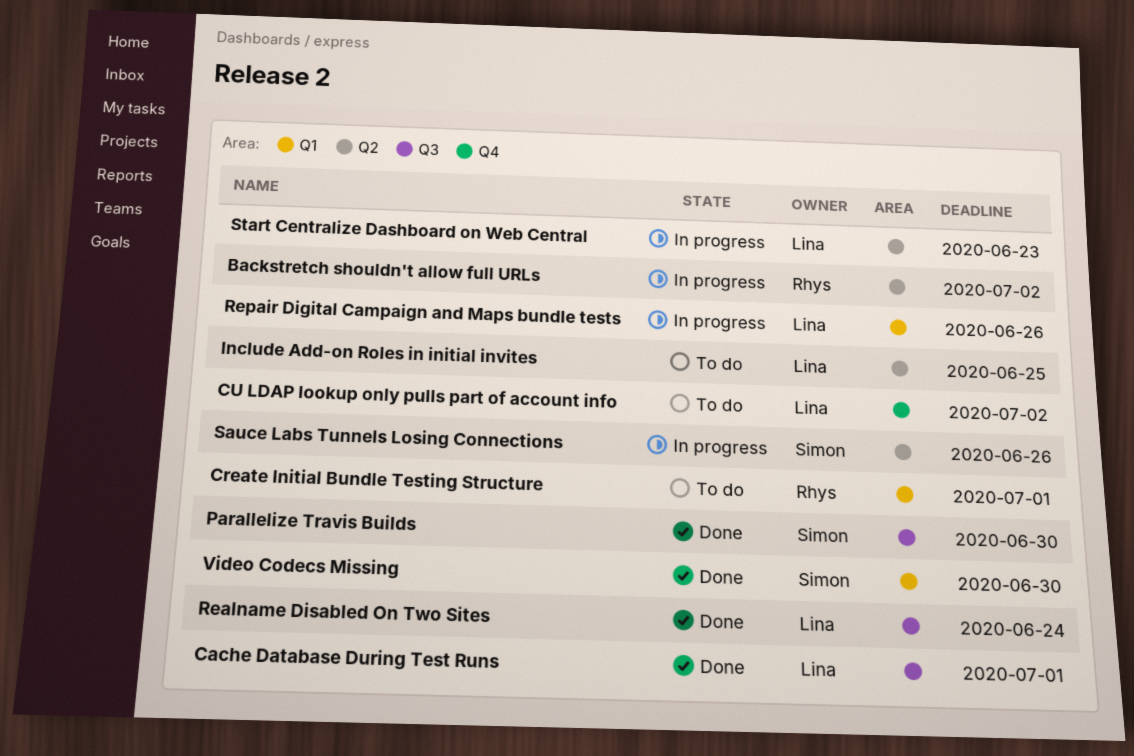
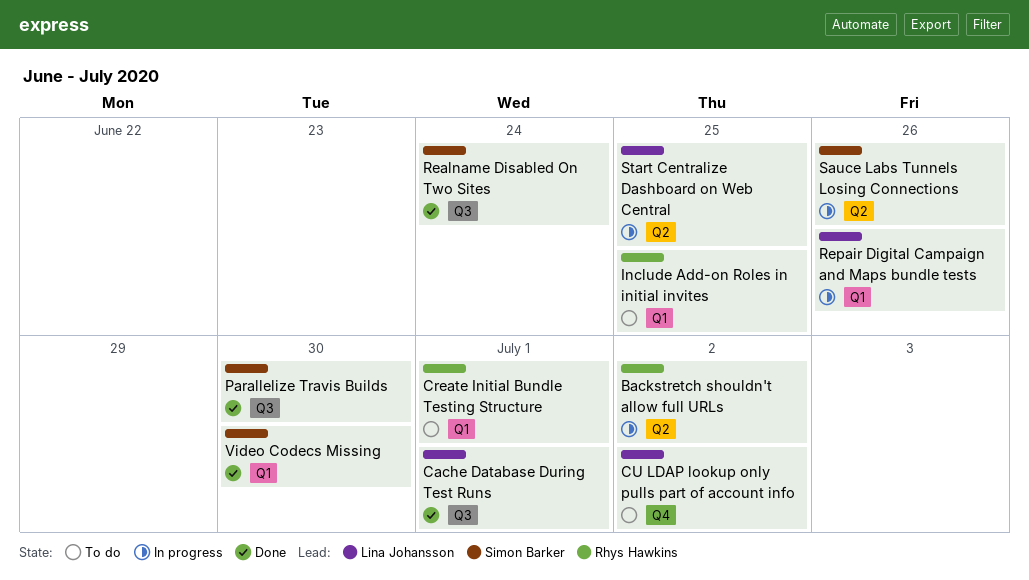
Include Add-on Roles in initial invites, owner: Lina Johansson -> Rhys Hawkins
Include Add-on Roles in initial invites, label: Q2 -> Q1
Realname Disabled On Two Sites, owner: Lina Johansson -> Simon Barker
Start Centralize Dashboard on Web Central, due: Jun 23 -> Jun 25

